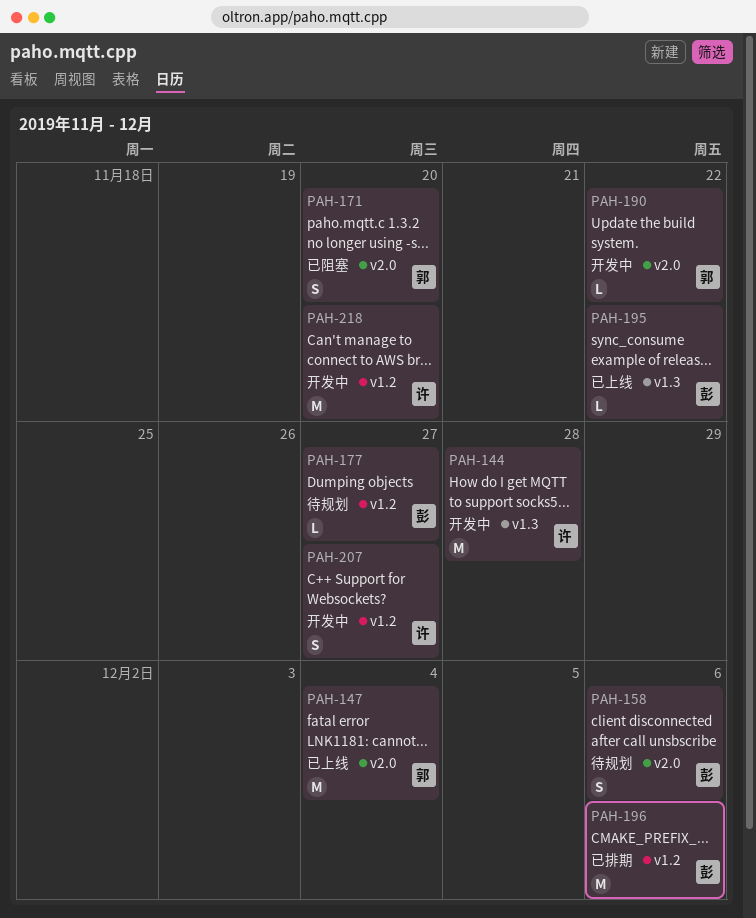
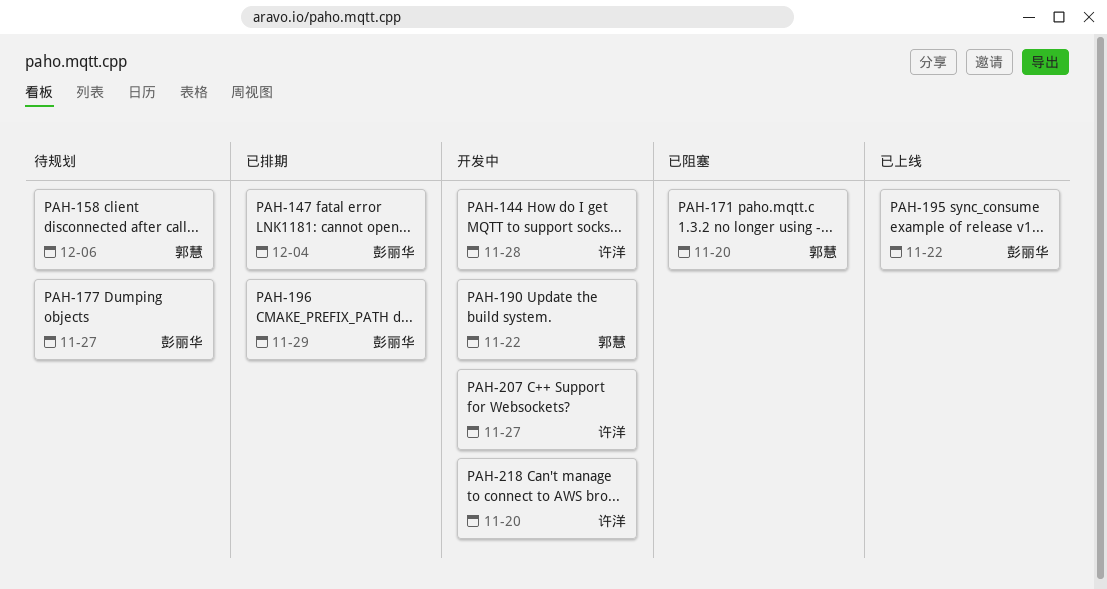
PAH-147, status: 已上线 -> 已排期
PAH-147, owner: 郭慧 -> 彭丽华
PAH-158, owner: 彭丽华 -> 郭慧
PAH-196, due: Dec 6 -> Nov 29

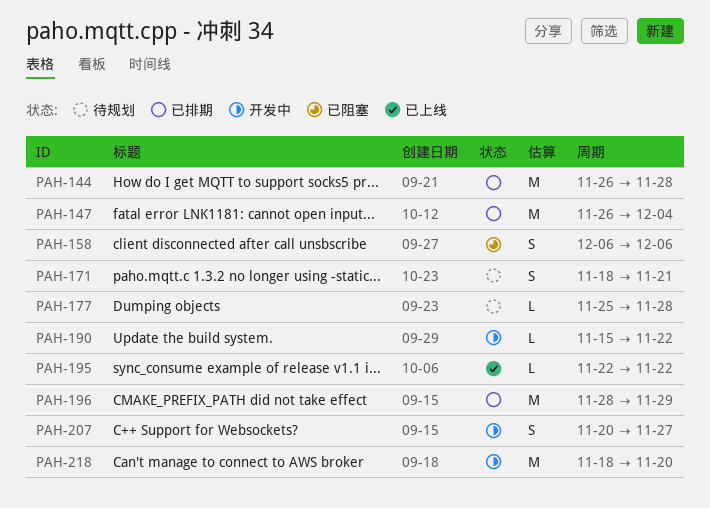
PAH-144, status: 开发中 -> 已排期
PAH-158, status: 待规划 -> 已阻塞
PAH-171, status: 已阻塞 -> 待规划
PAH-171, due: Nov 20 -> Nov 21
PAH-177, due: Nov 27 -> Nov 28

